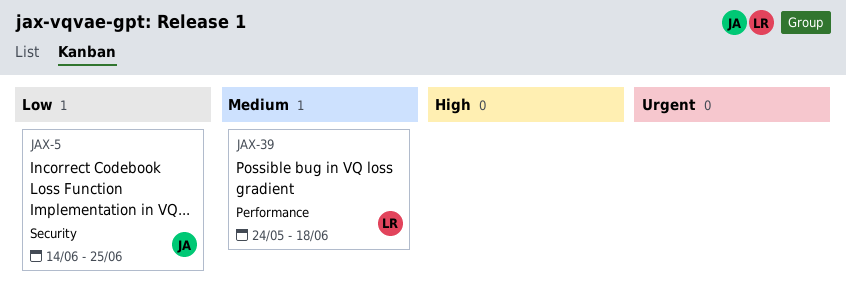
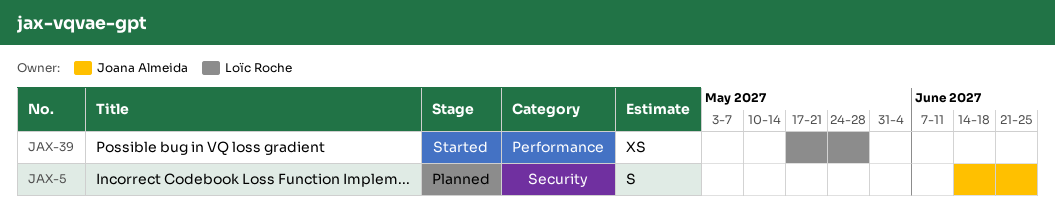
JAX-39, start: May 24 -> May 17
JAX-39, due: Jun 18 -> May 28

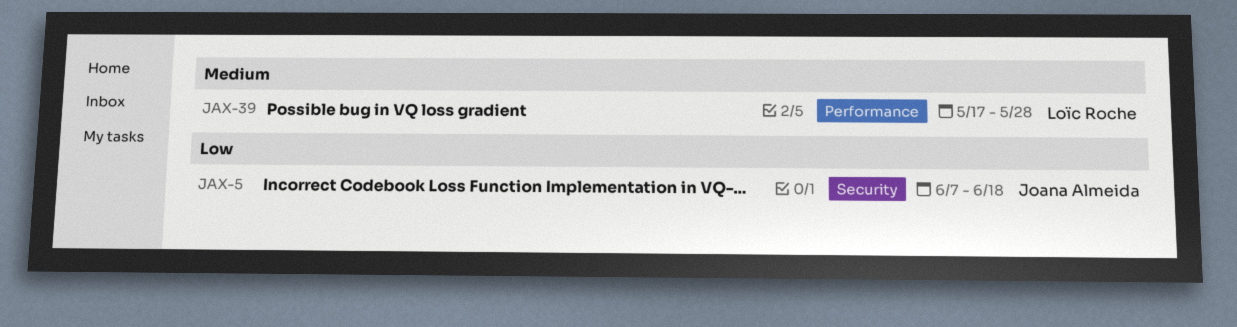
JAX-5, start: Jun 14 -> Jun 7
JAX-5, due: Jun 25 -> Jun 18

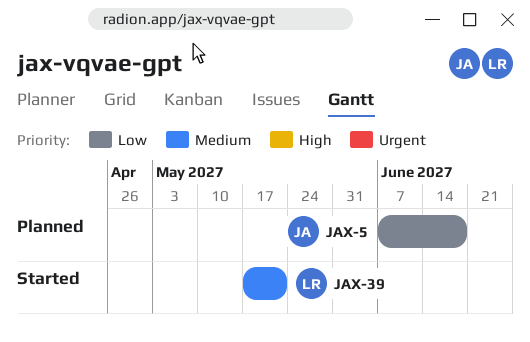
JAX-39, due: May 28 -> May 21

